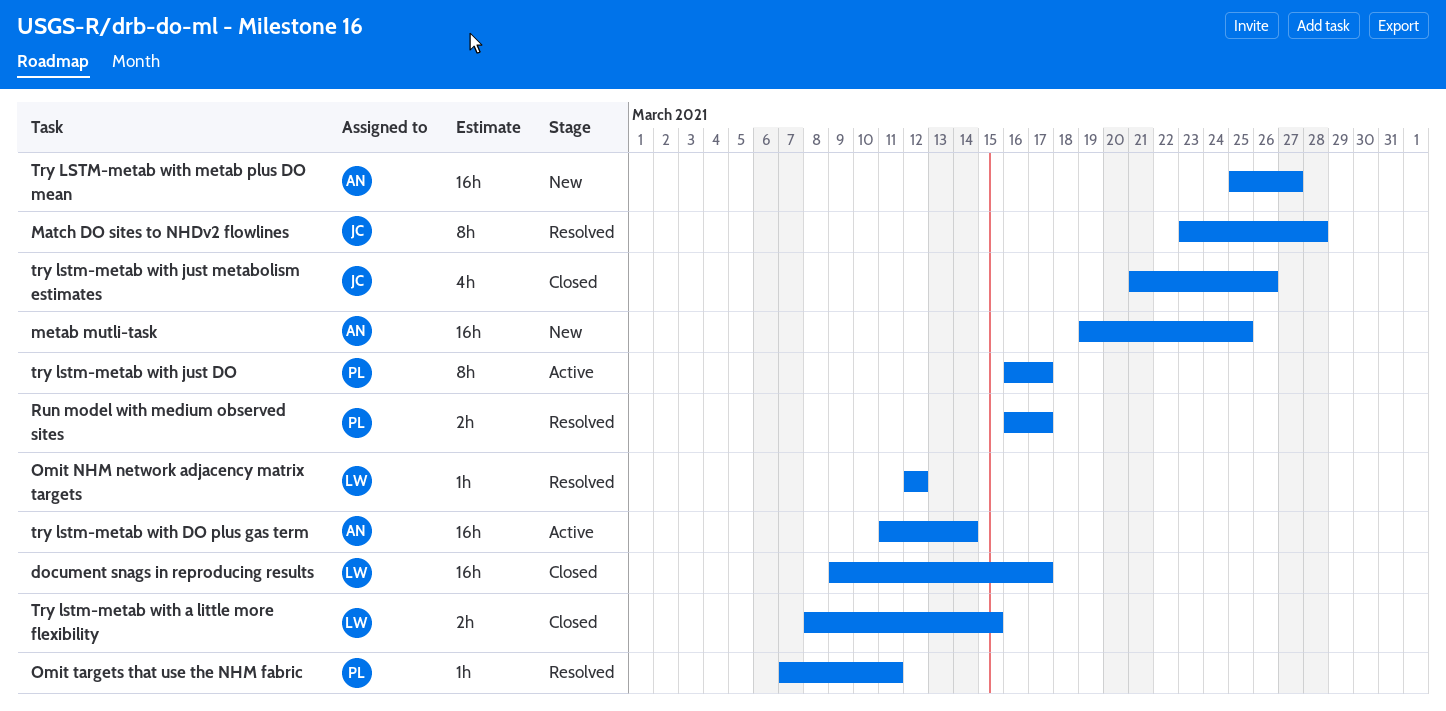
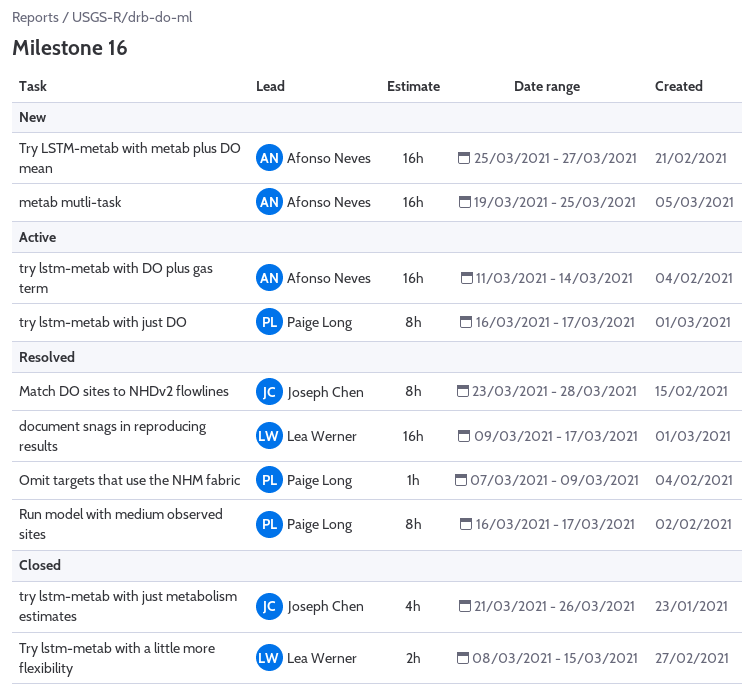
document snags in reproducing results, status: Closed -> Resolved
Omit NHM network adjacency matrix targets: present -> none
Omit targets that use the NHM fabric, due: Mar 11 -> Mar 9
Run model with medium observed sites, estimate: 2h -> 8h

